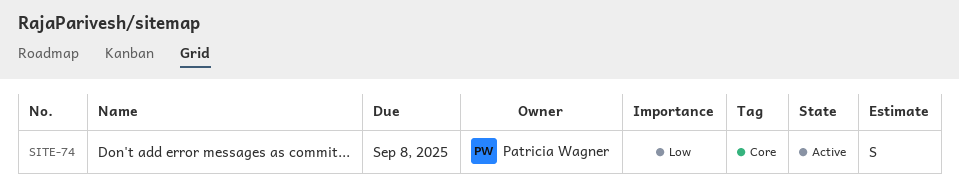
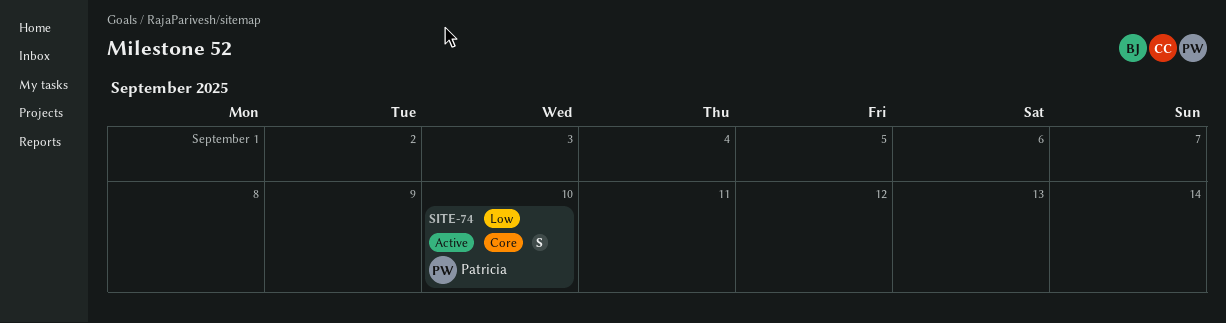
SITE-74, due: Sep 8 -> Sep 10

